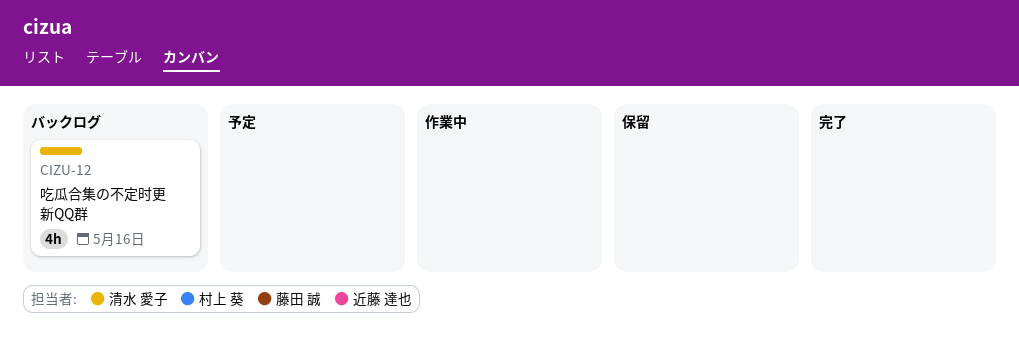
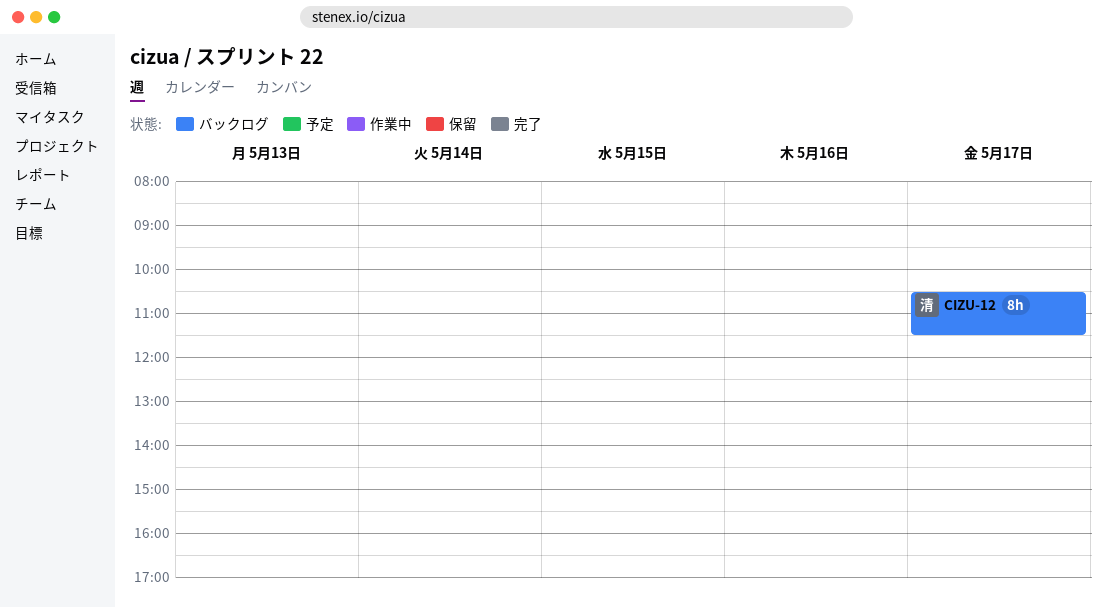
CIZU-12, estimate: 4h -> 8h
CIZU-12, day: May 16 -> May 17

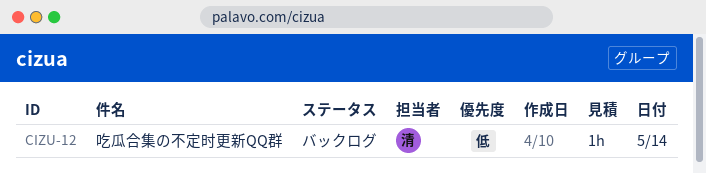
CIZU-12, estimate: 8h -> 1h
CIZU-12, day: May 17 -> May 14

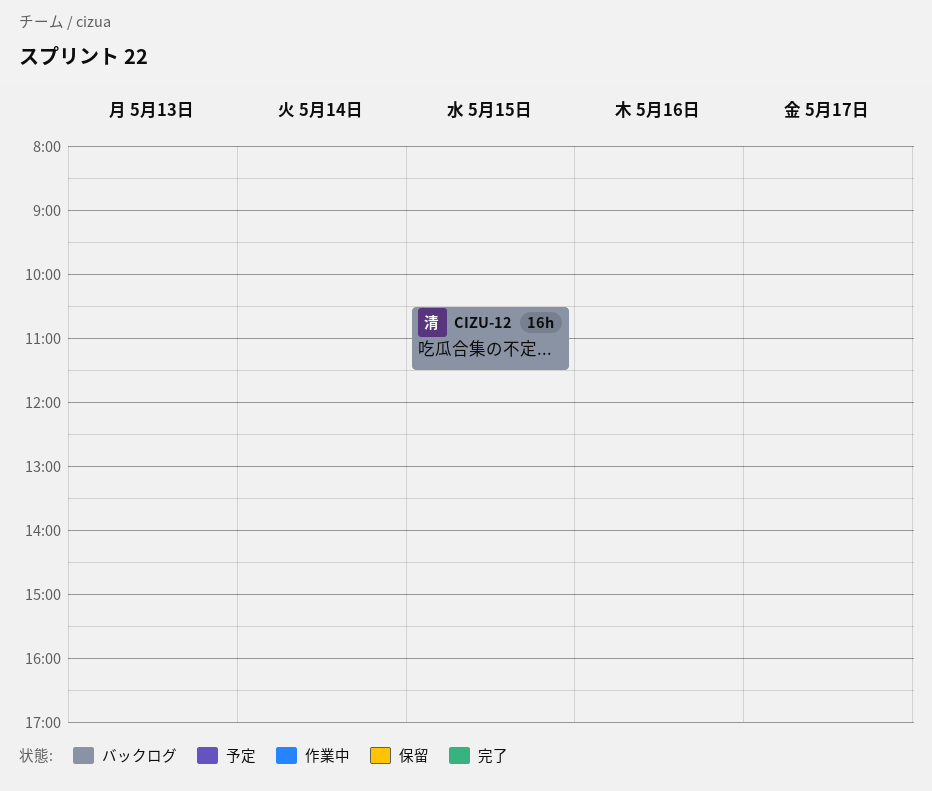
CIZU-12, estimate: 1h -> 16h
CIZU-12, day: May 14 -> May 15

